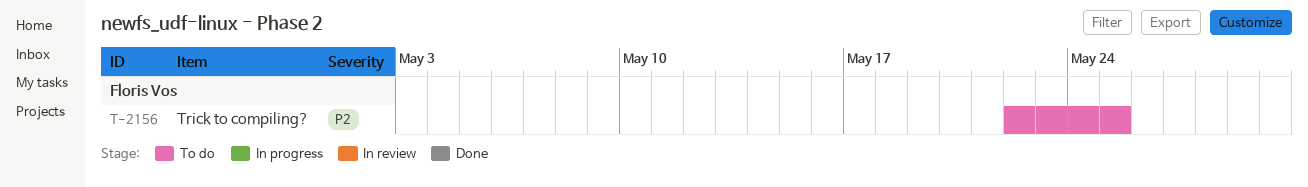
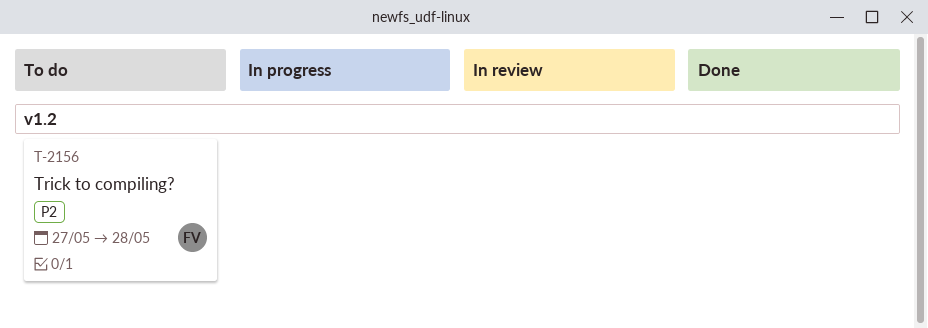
T-2156, start: May 22 -> May 27
T-2156, due: May 25 -> May 28

